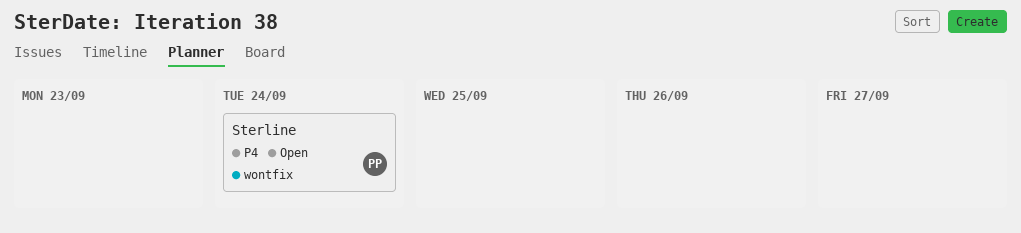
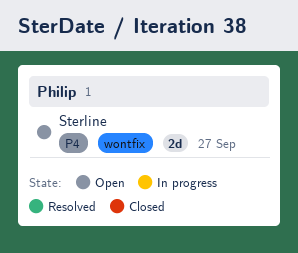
Sterline, due: Sep 24 -> Sep 27

